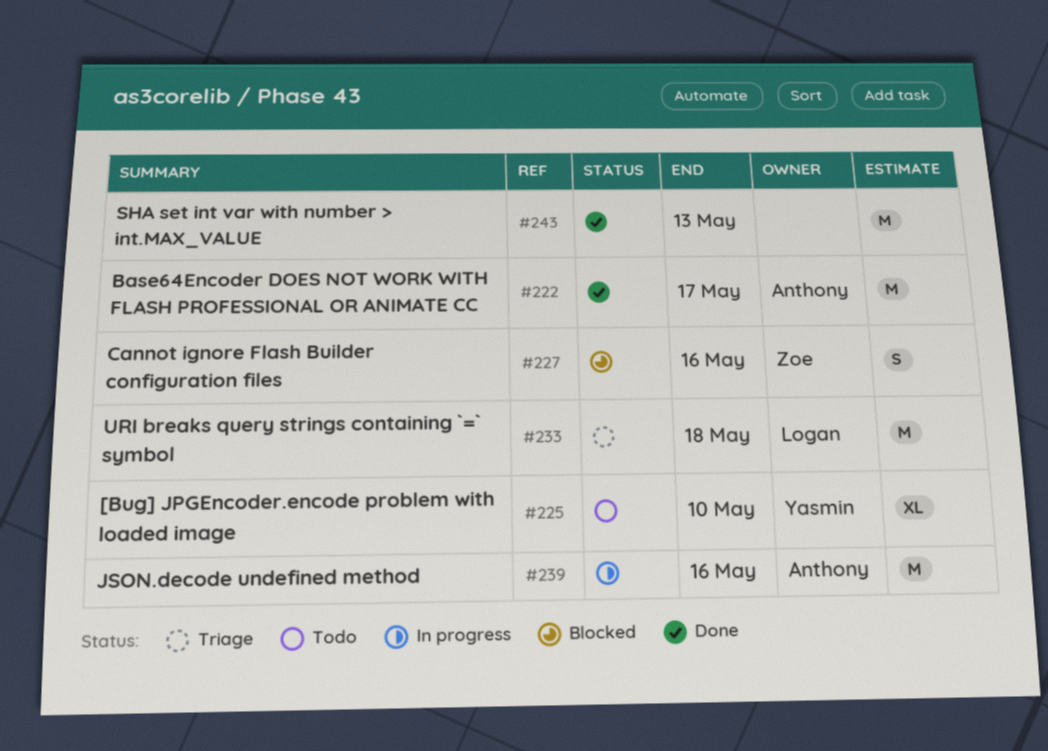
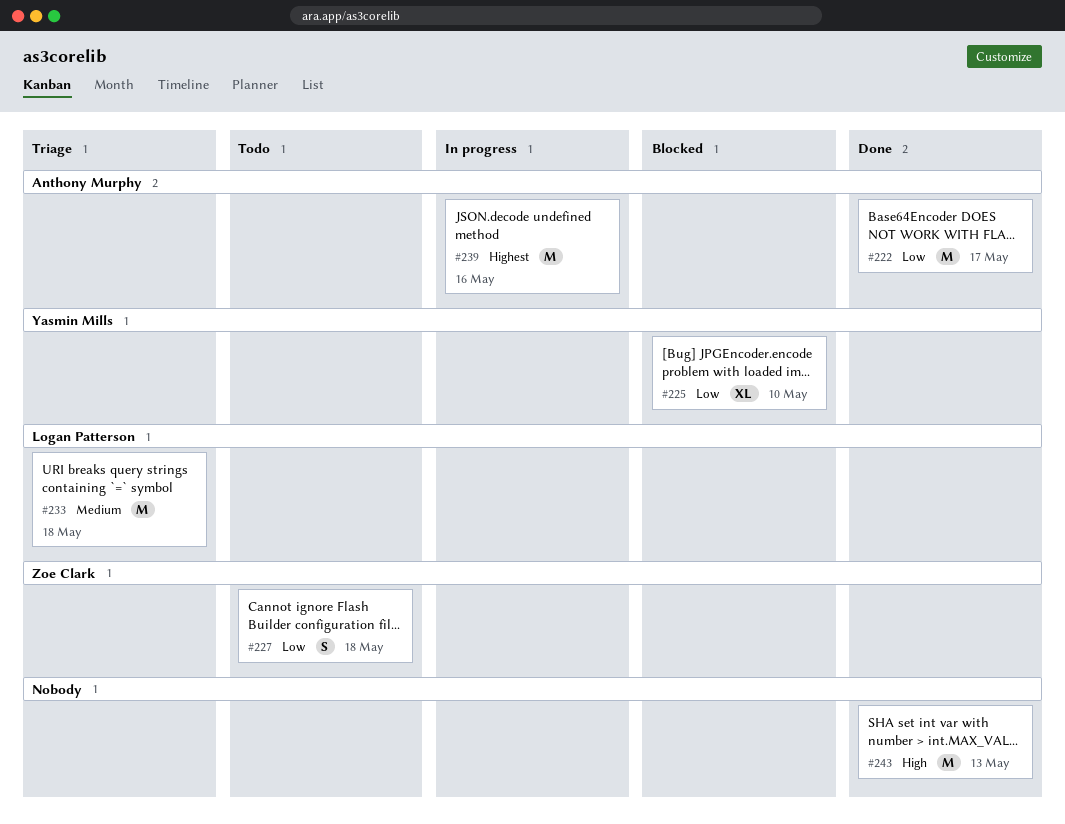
#225, status: Todo -> Blocked
#227, status: Blocked -> Todo
#227, due: May 16 -> May 18

